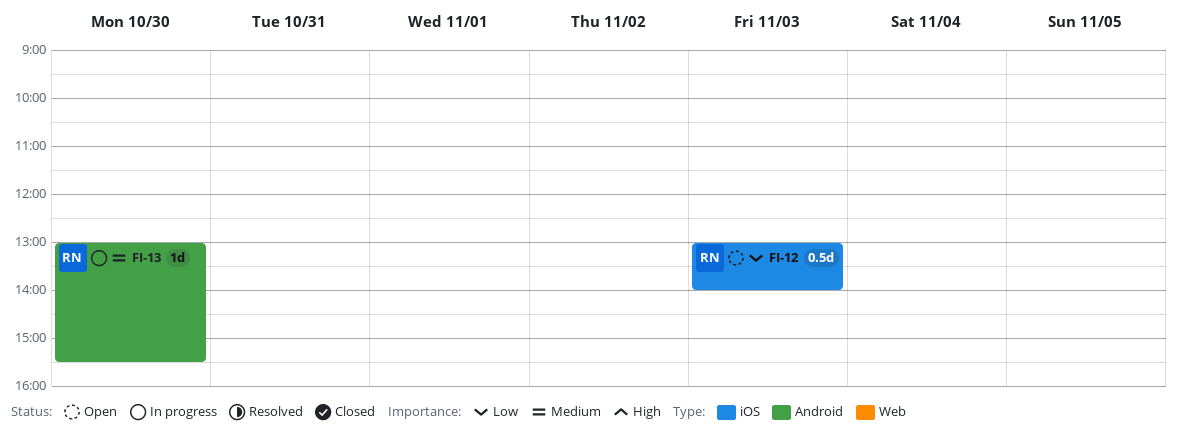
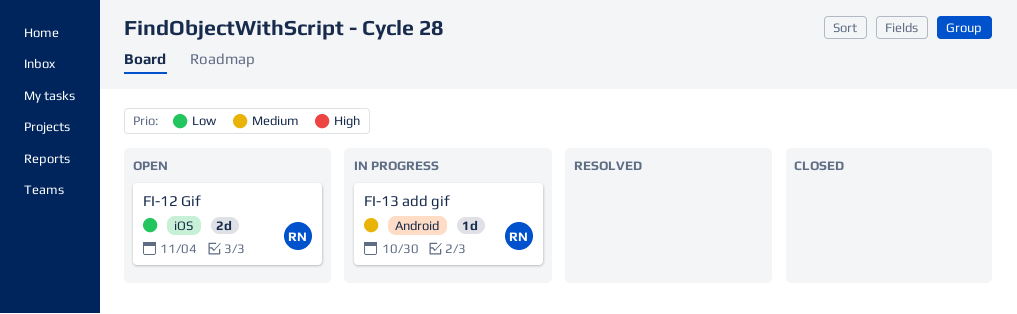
FI-12, estimate: 0.5d -> 2d
FI-12, day: Nov 3 -> Nov 4

